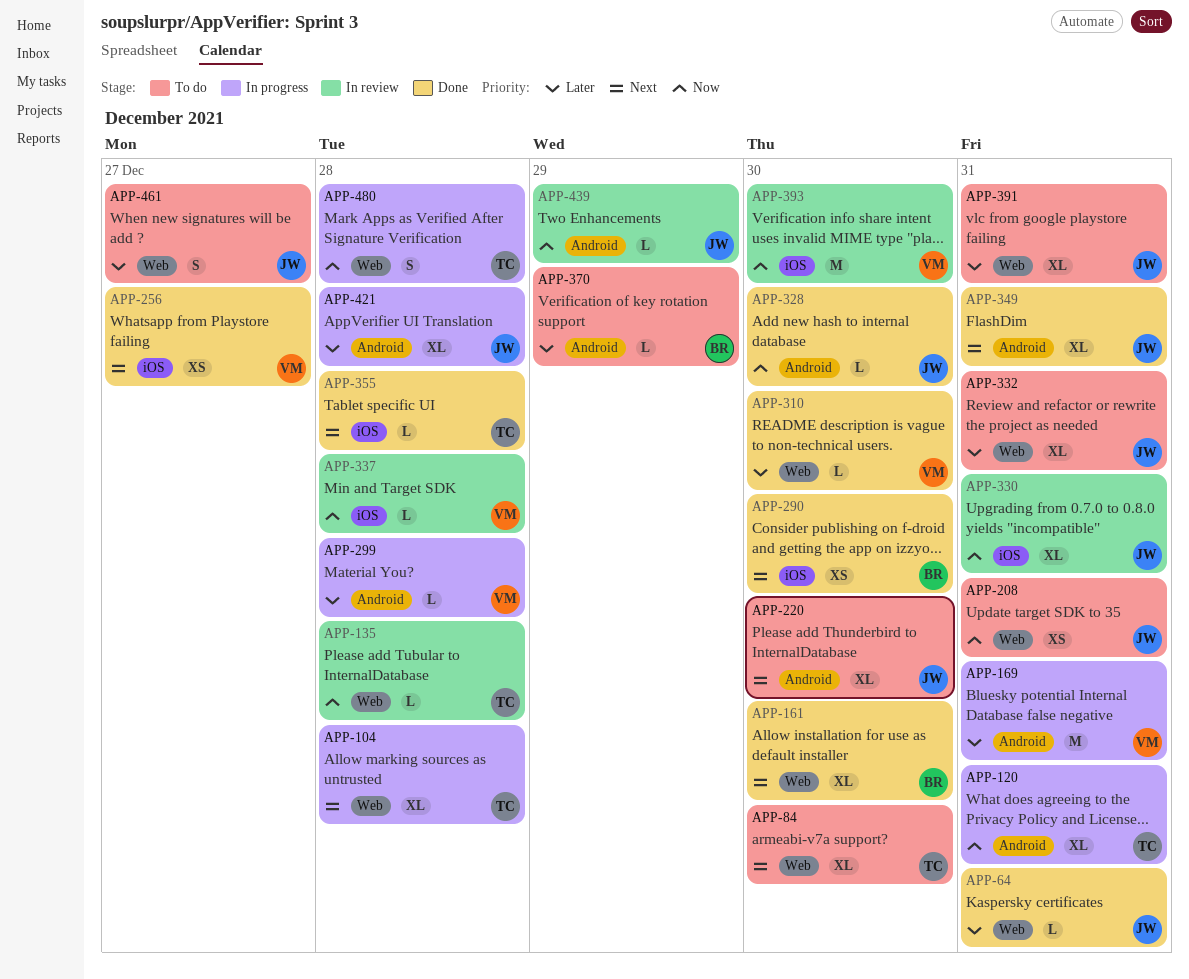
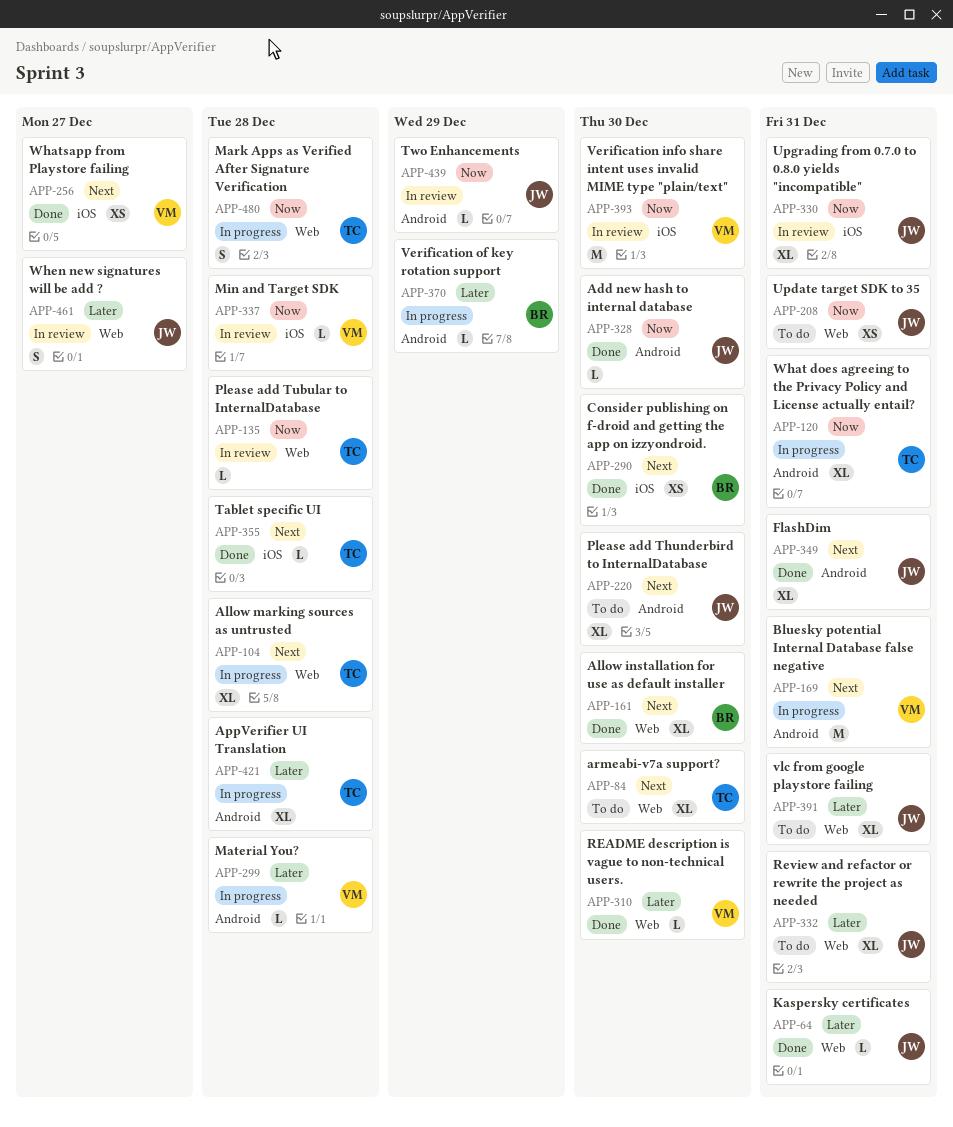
APP-169, priority: Later -> Next
APP-370, status: To do -> In progress
APP-421, owner: JW -> TC
APP-461, status: To do -> In review

